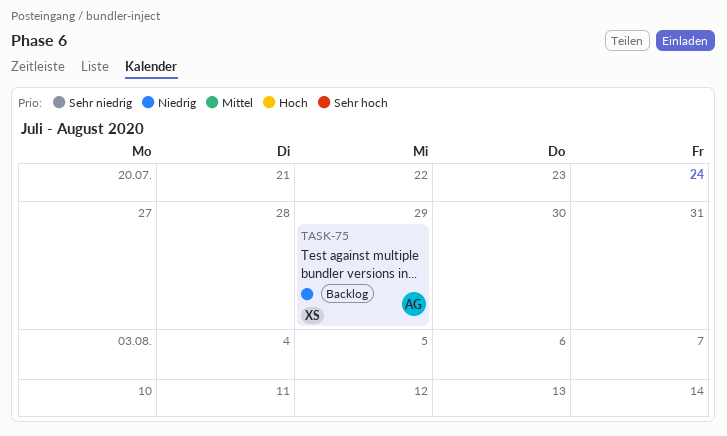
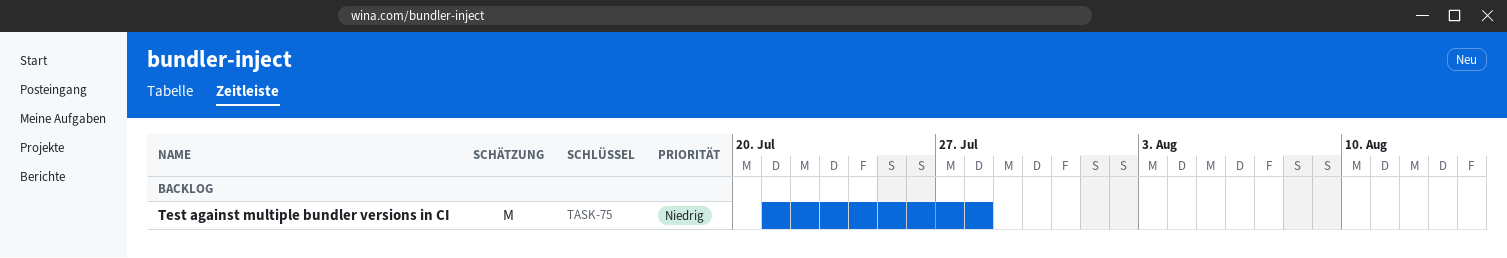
TASK-75, estimate: XS -> M
TASK-75, due: Jul 29 -> Jul 28

